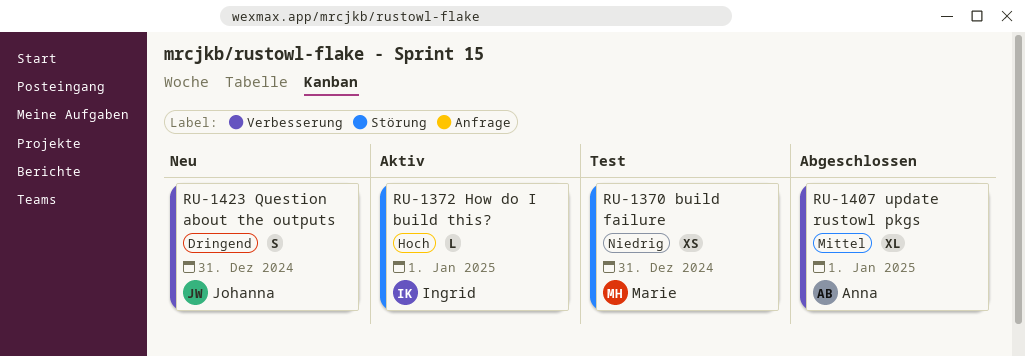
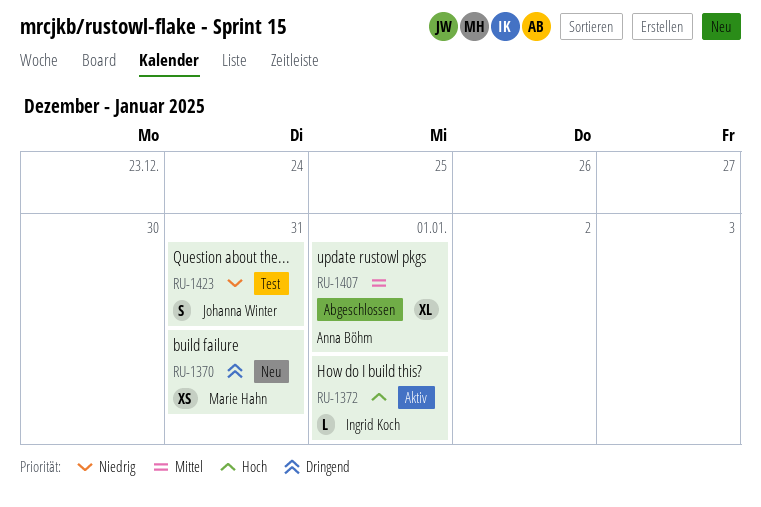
RU-1370, status: Test -> Neu
RU-1370, priority: Niedrig -> Dringend
RU-1423, status: Neu -> Test
RU-1423, priority: Dringend -> Niedrig

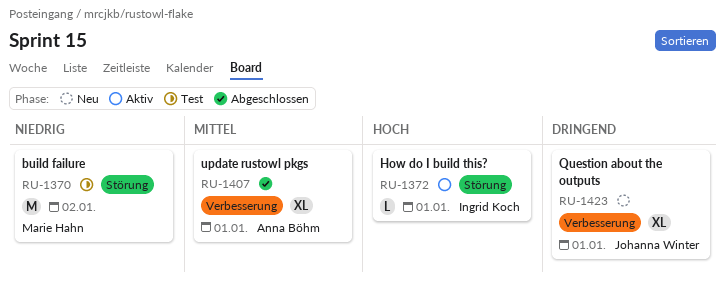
RU-1370, status: Neu -> Test
RU-1370, priority: Dringend -> Niedrig
RU-1370, estimate: XS -> M
RU-1370, due: Dec 31 -> Jan 2
RU-1423, status: Test -> Neu
RU-1423, priority: Niedrig -> Dringend
RU-1423, estimate: S -> XL
RU-1423, due: Dec 31 -> Jan 1

